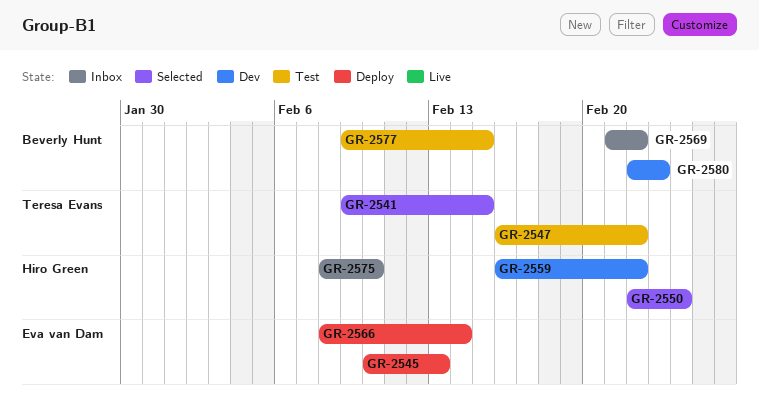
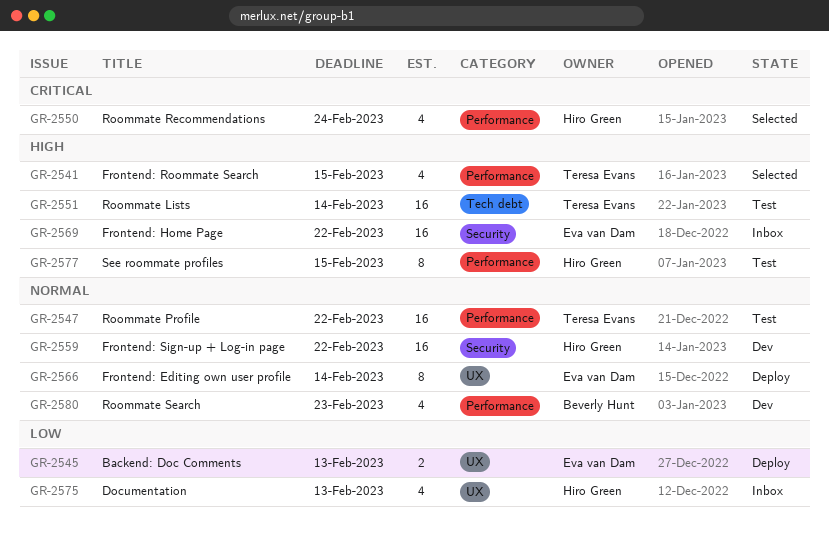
GR-2551: none -> present
GR-2569, owner: Beverly Hunt -> Eva van Dam
GR-2575, due: Feb 10 -> Feb 13
GR-2577, owner: Beverly Hunt -> Hiro Green

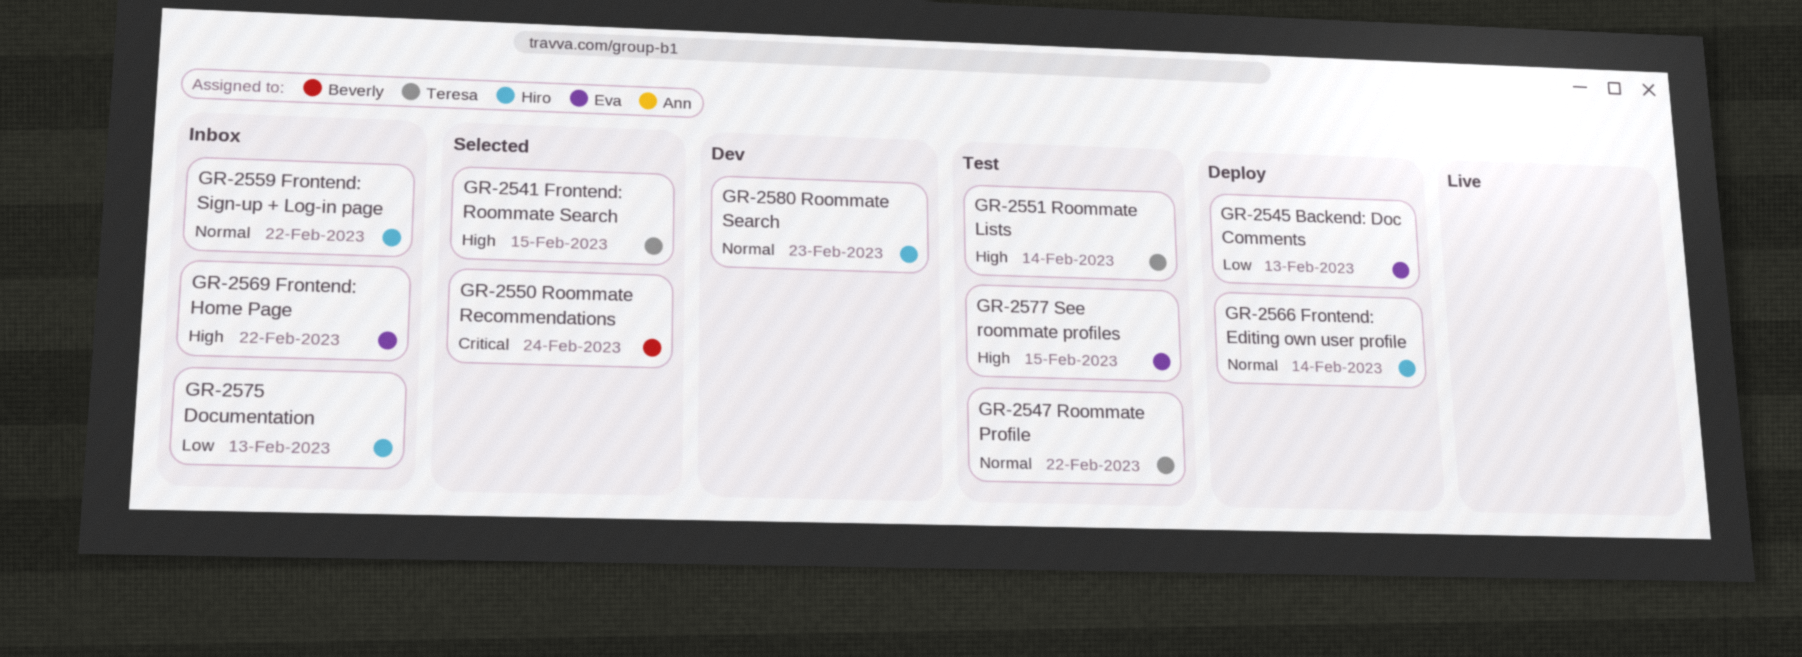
GR-2550, owner: Hiro Green -> Beverly Hunt
GR-2559, status: Dev -> Inbox
GR-2566, owner: Eva van Dam -> Hiro Green
GR-2577, owner: Hiro Green -> Eva van Dam
GR-2580, owner: Beverly Hunt -> Hiro Green

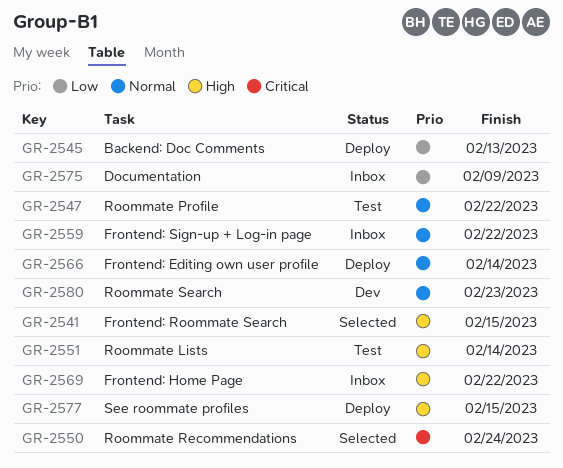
GR-2575, due: Feb 13 -> Feb 9
GR-2577, status: Test -> Deploy

